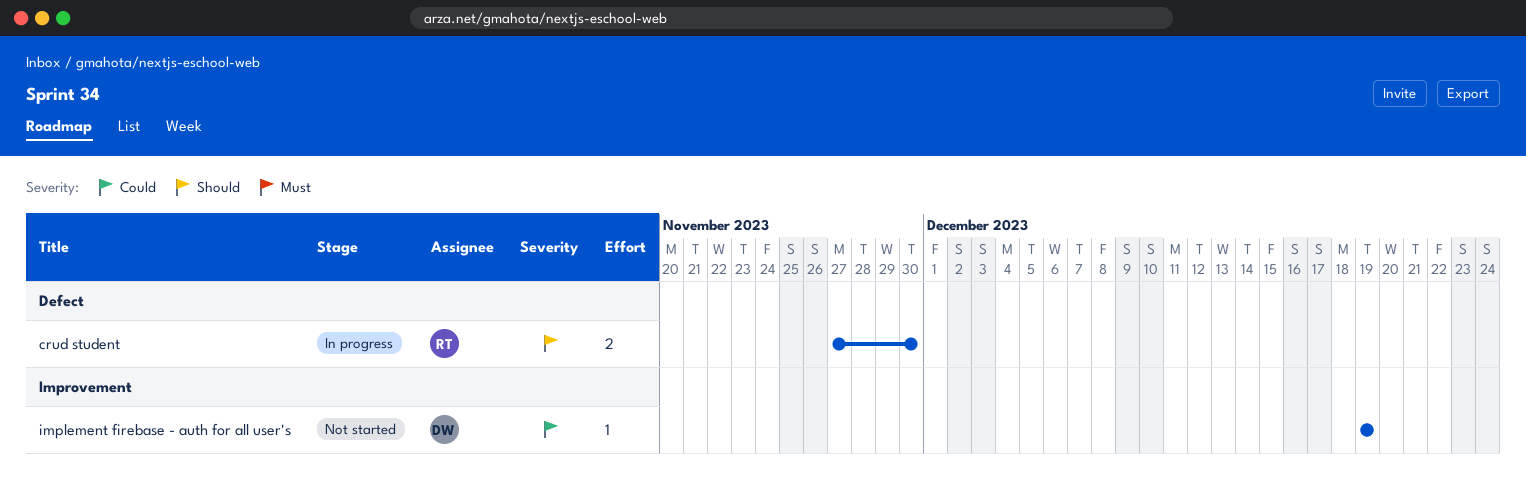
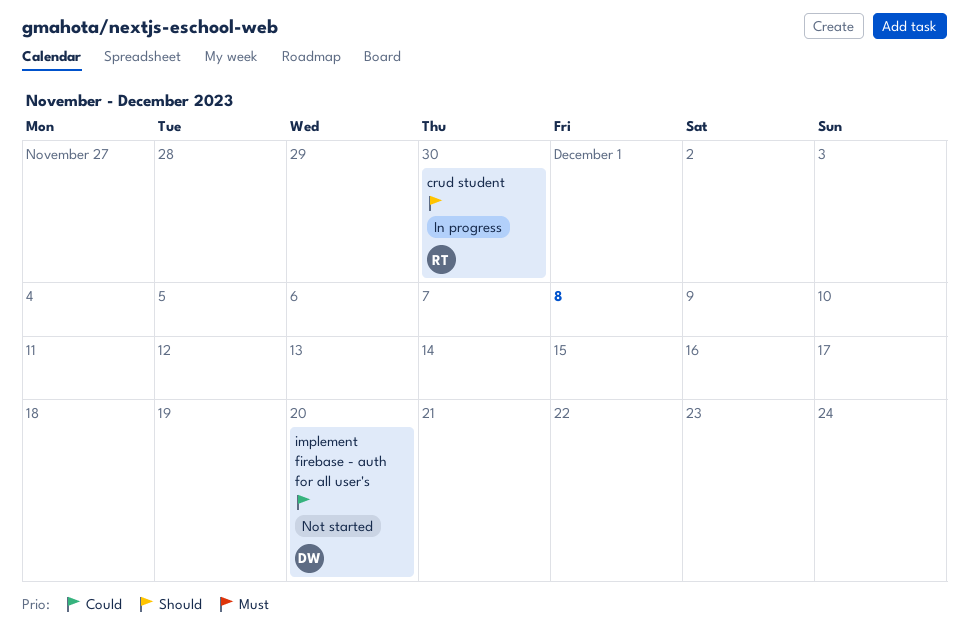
implement firebase - auth for all user's, due: Dec 19 -> Dec 20

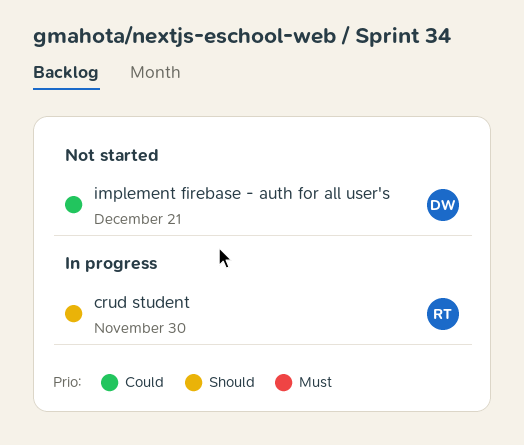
implement firebase - auth for all user's, due: Dec 20 -> Dec 21

